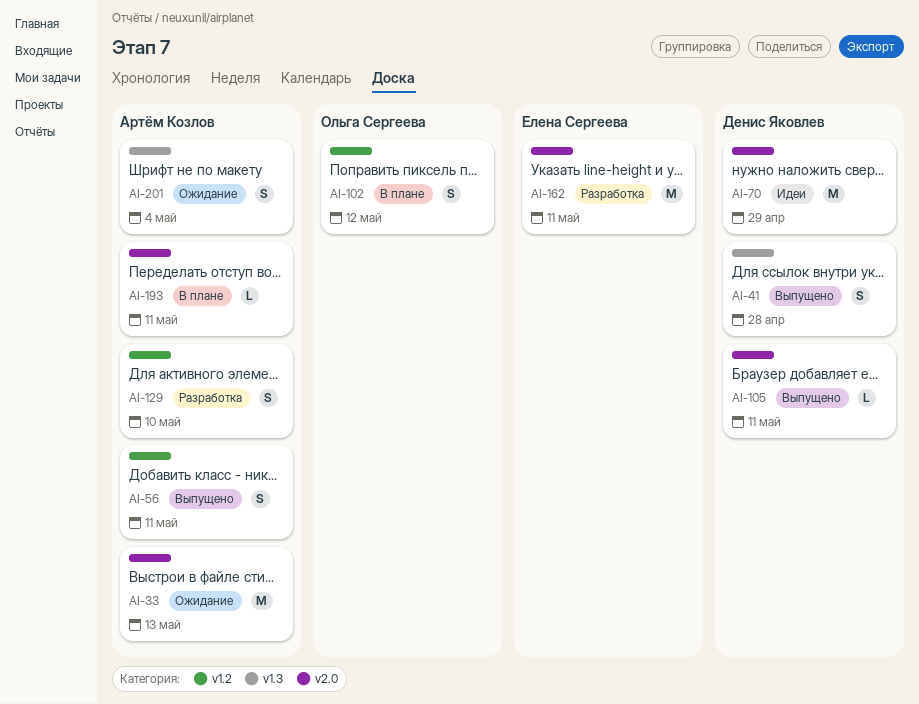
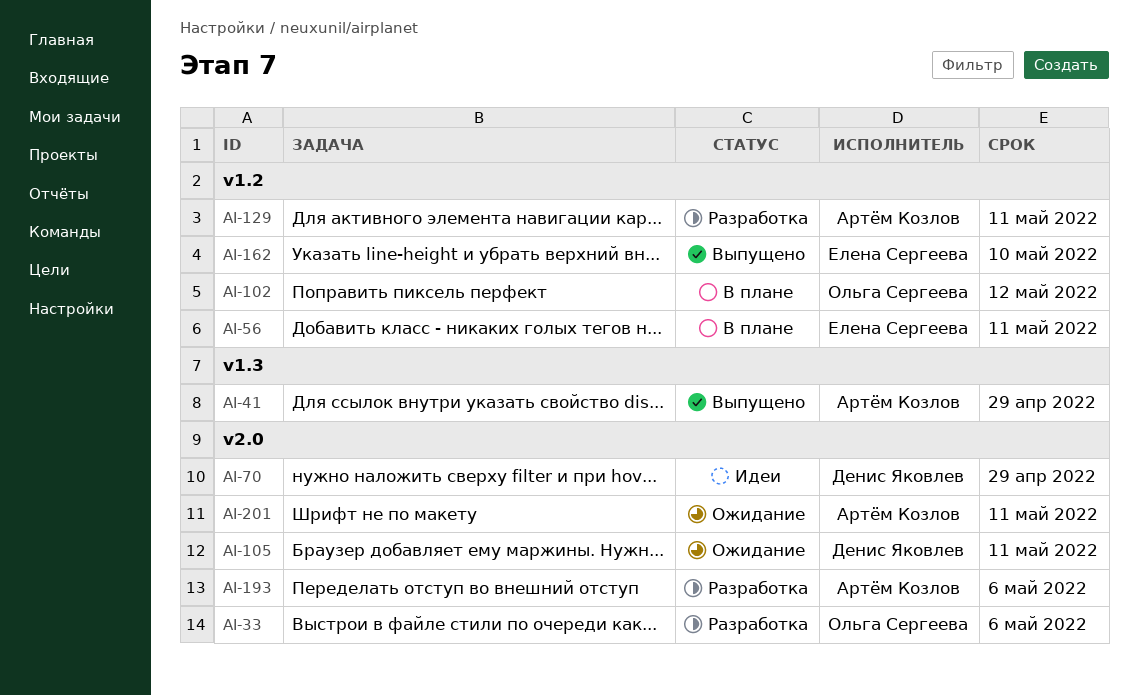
AI-33, status: Ожидание -> Разработка
AI-33, owner: Артём Козлов -> Ольга Сергеева
AI-33, due: May 13 -> May 6
AI-41, owner: Денис Яковлев -> Артём Козлов
AI-41, due: Apr 28 -> Apr 29
AI-56, status: Выпущено -> В плане
AI-56, owner: Артём Козлов -> Елена Сергеева
AI-105, status: Выпущено -> Ожидание
AI-129, due: May 10 -> May 11
AI-162, status: Разработка -> Выпущено
AI-162, label: v2.0 -> v1.2
AI-162, due: May 11 -> May 10
AI-193, status: В плане -> Разработка
AI-193, due: May 11 -> May 6
AI-201, label: v1.3 -> v2.0
AI-201, due: May 4 -> May 11

